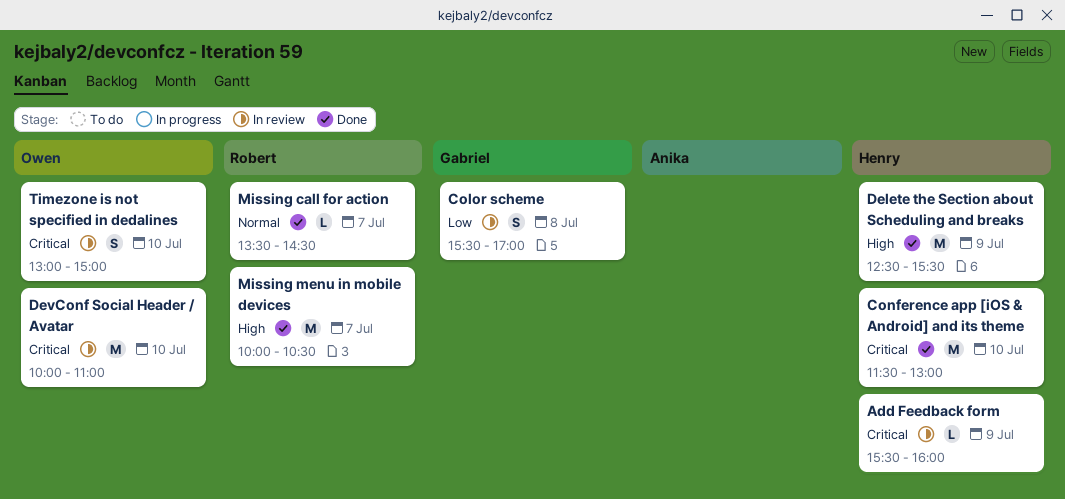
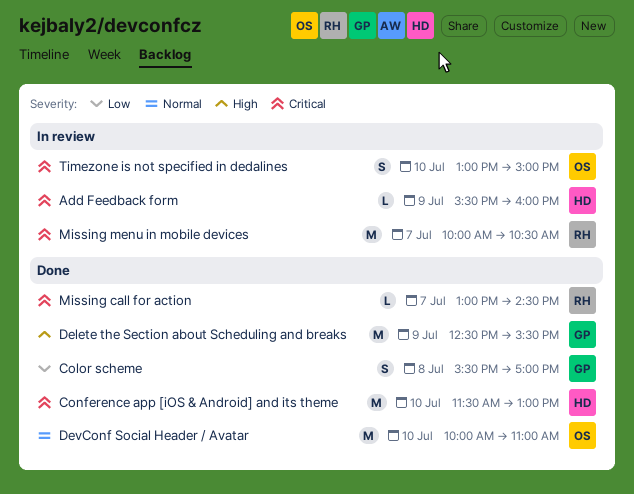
Color scheme, status: In review -> Done
Delete the Section about Scheduling and breaks, owner: Henry -> Gabriel
DevConf Social Header / Avatar, status: In review -> Done
DevConf Social Header / Avatar, priority: Critical -> Normal
Missing call for action, priority: Normal -> Critical
Missing call for action, begins: 13:30 -> 13:00
Missing menu in mobile devices, status: Done -> In review
Missing menu in mobile devices, priority: High -> Critical

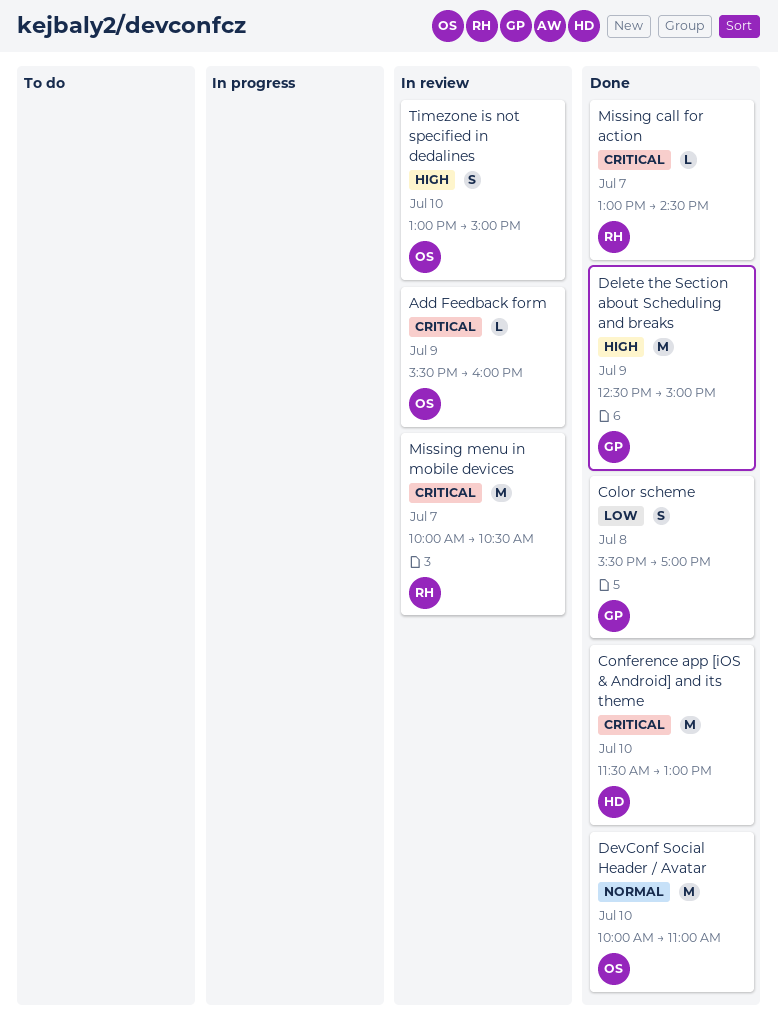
Add Feedback form, owner: HD -> OS
Delete the Section about Scheduling and breaks, ends: 15:30 -> 15:00
Timezone is not specified in dedalines, priority: Critical -> High

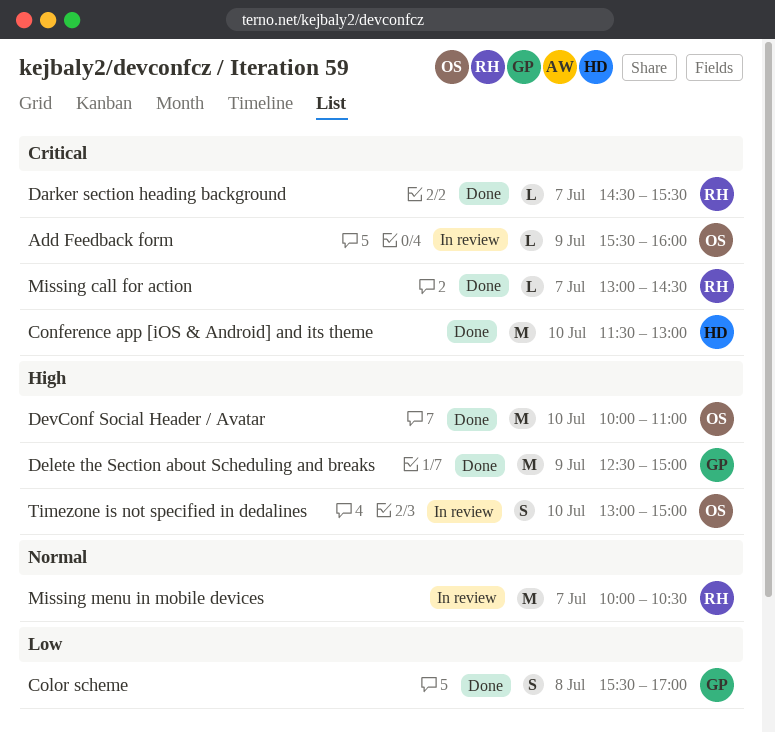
Darker section heading background: none -> present
DevConf Social Header / Avatar, priority: Normal -> High
Missing menu in mobile devices, priority: Critical -> Normal

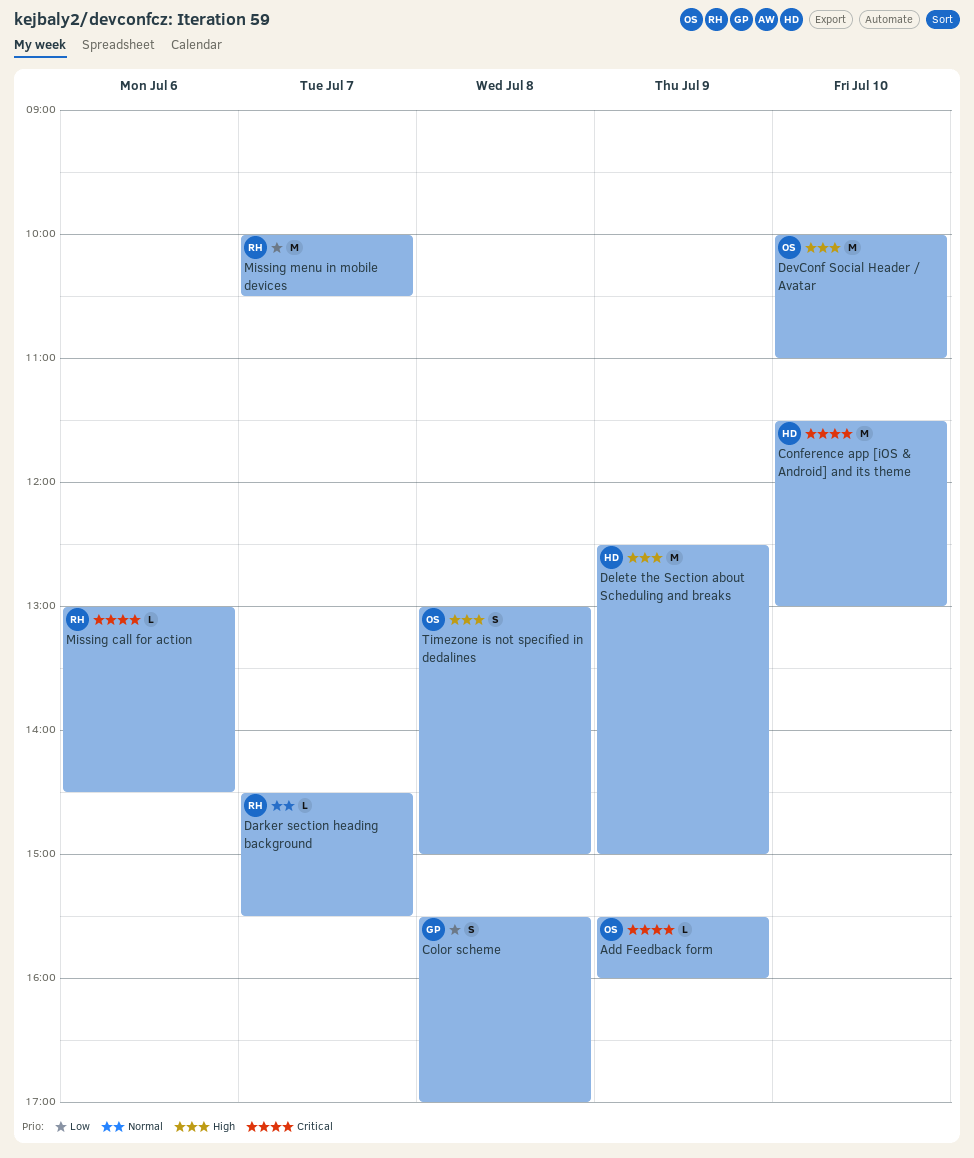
Darker section heading background, priority: Critical -> Normal
Delete the Section about Scheduling and breaks, owner: GP -> HD
Missing call for action, day: Jul 7 -> Jul 6
Missing menu in mobile devices, priority: Normal -> Low
Timezone is not specified in dedalines, day: Jul 10 -> Jul 8

